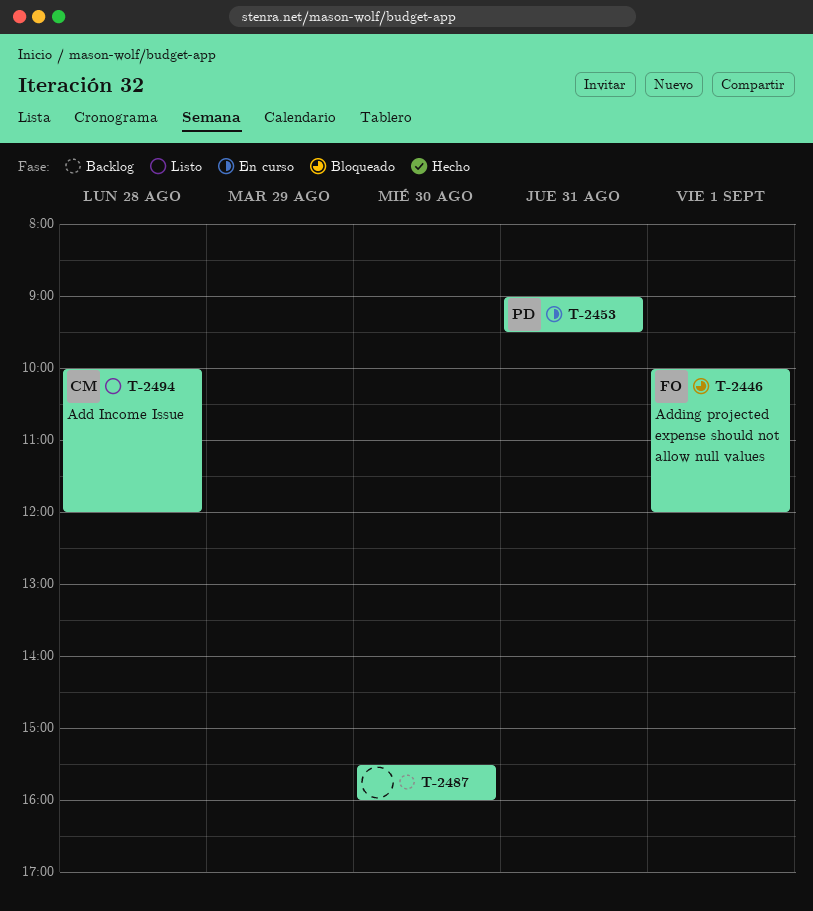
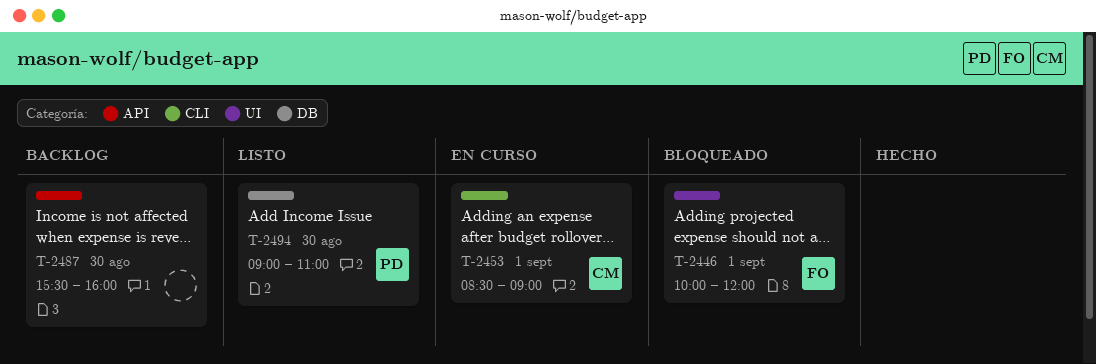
T-2453, owner: PD -> CM
T-2453, day: Aug 31 -> Sep 1
T-2453, begins: 09:00 -> 08:30
T-2453, ends: 09:30 -> 09:00
T-2494, owner: CM -> PD
T-2494, day: Aug 28 -> Aug 30
T-2494, begins: 10:00 -> 09:00
T-2494, ends: 12:00 -> 11:00

